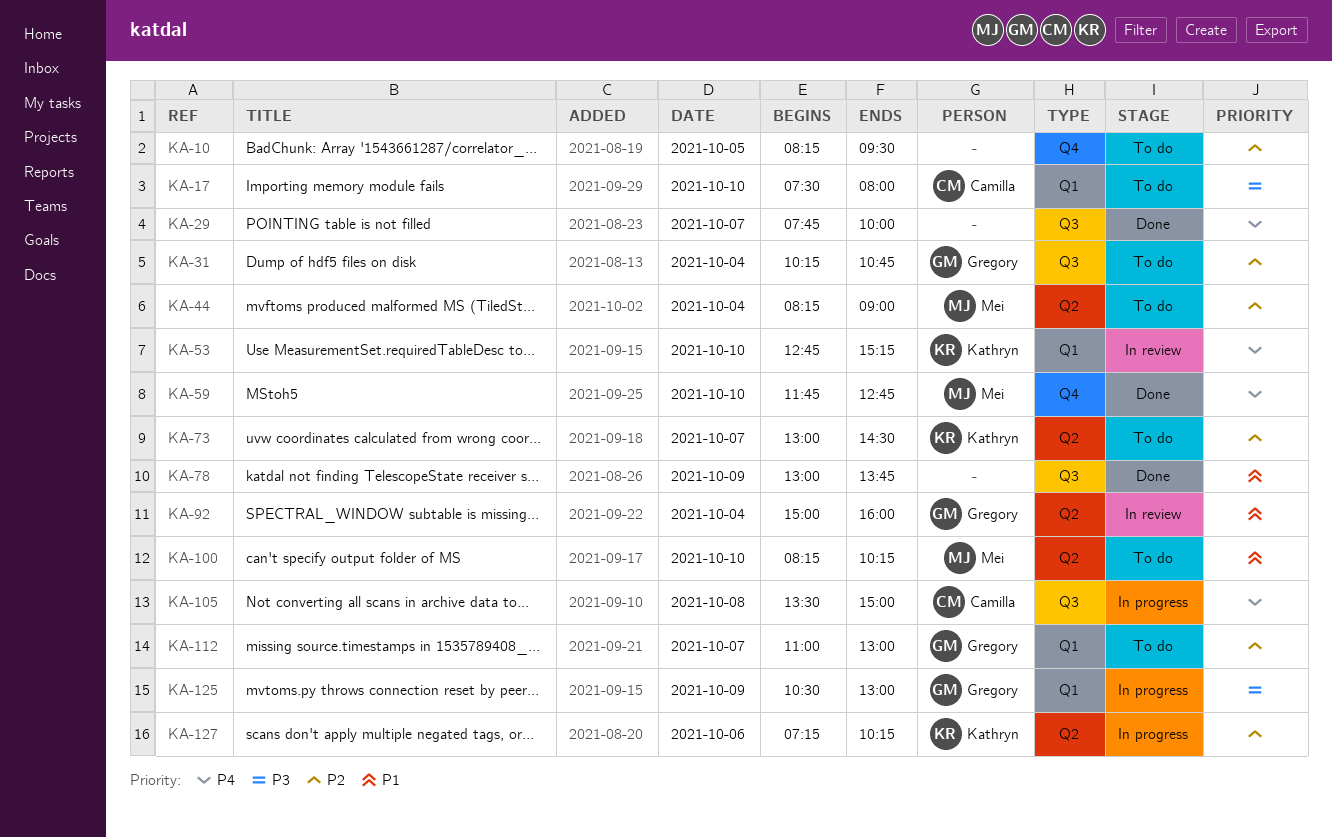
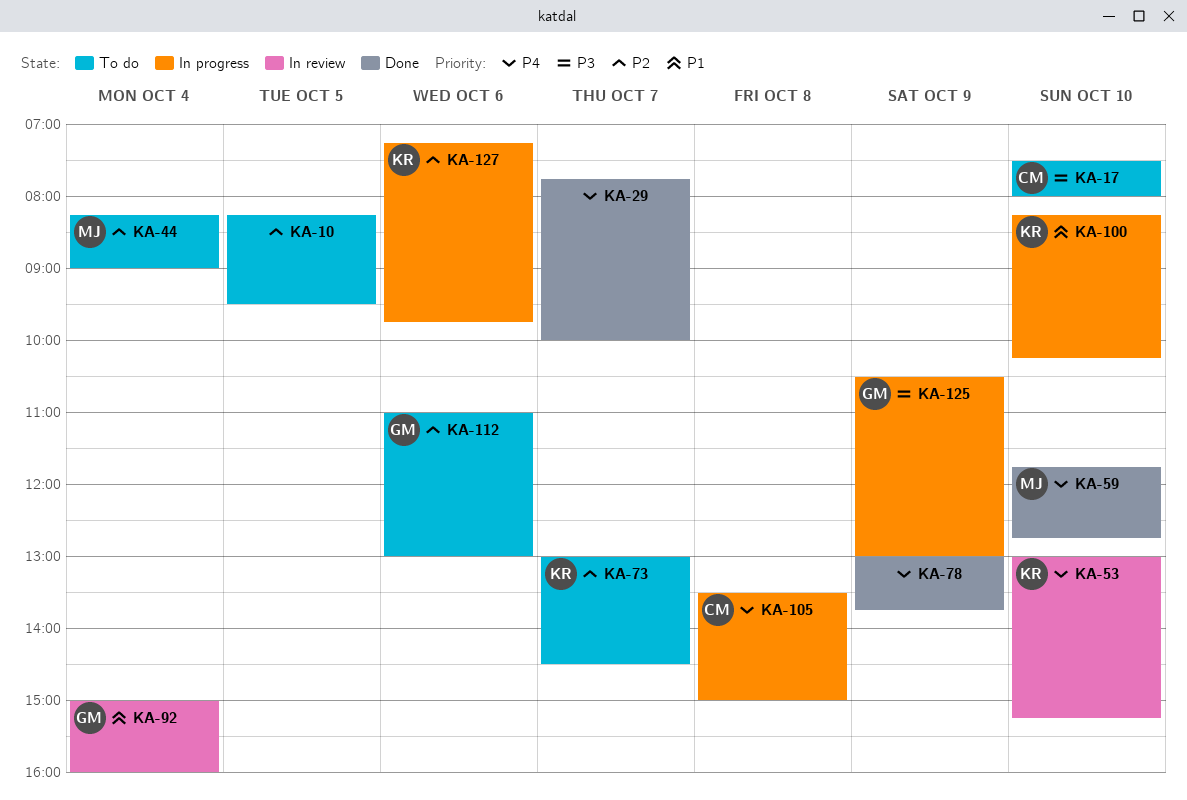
KA-31: present -> none
KA-53, begins: 12:45 -> 13:00
KA-78, priority: P1 -> P4
KA-100, status: To do -> In progress
KA-100, owner: Mei -> Kathryn
KA-112, day: Oct 7 -> Oct 6
KA-127, ends: 10:15 -> 09:45

